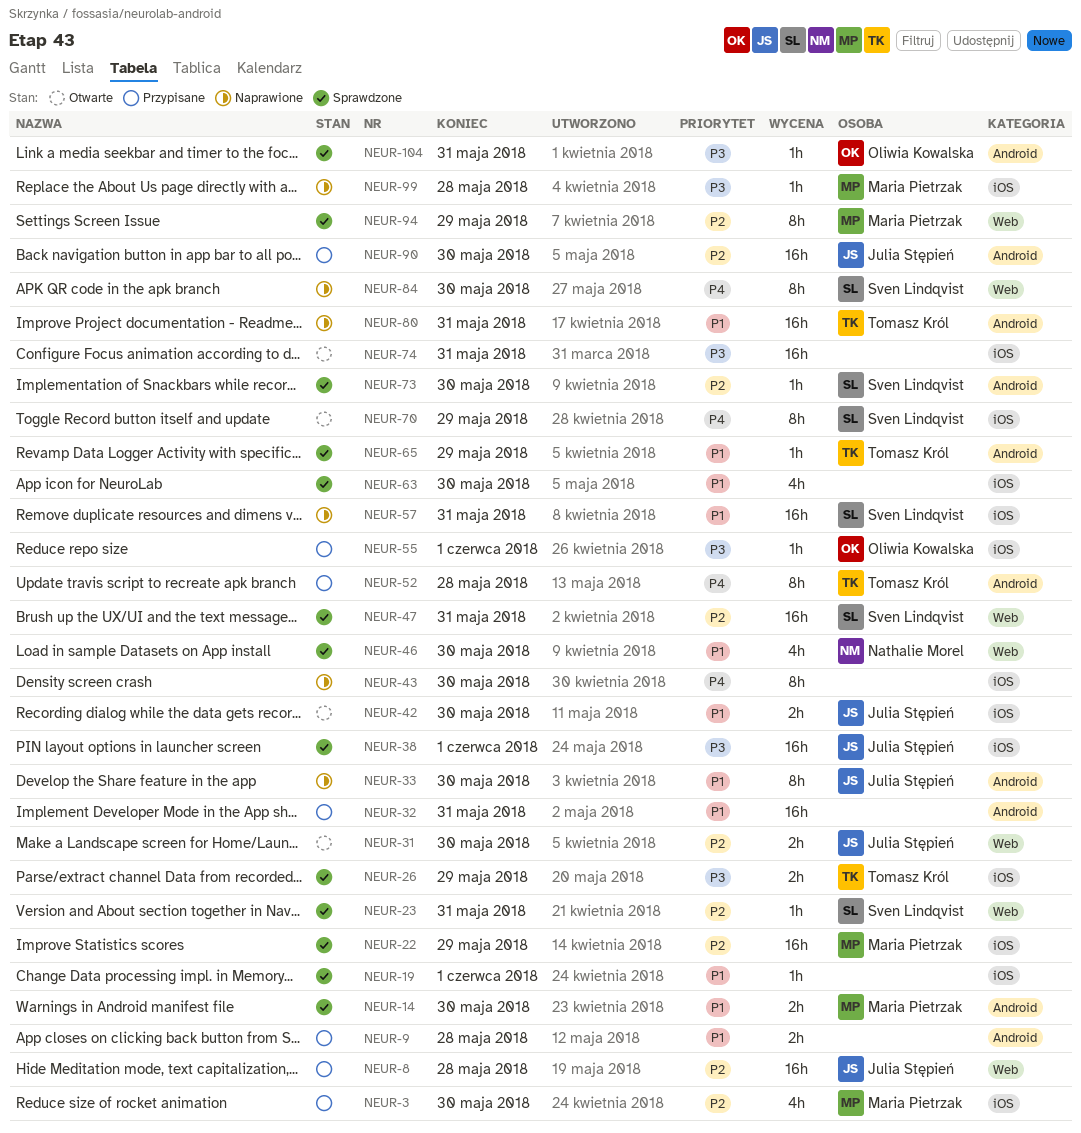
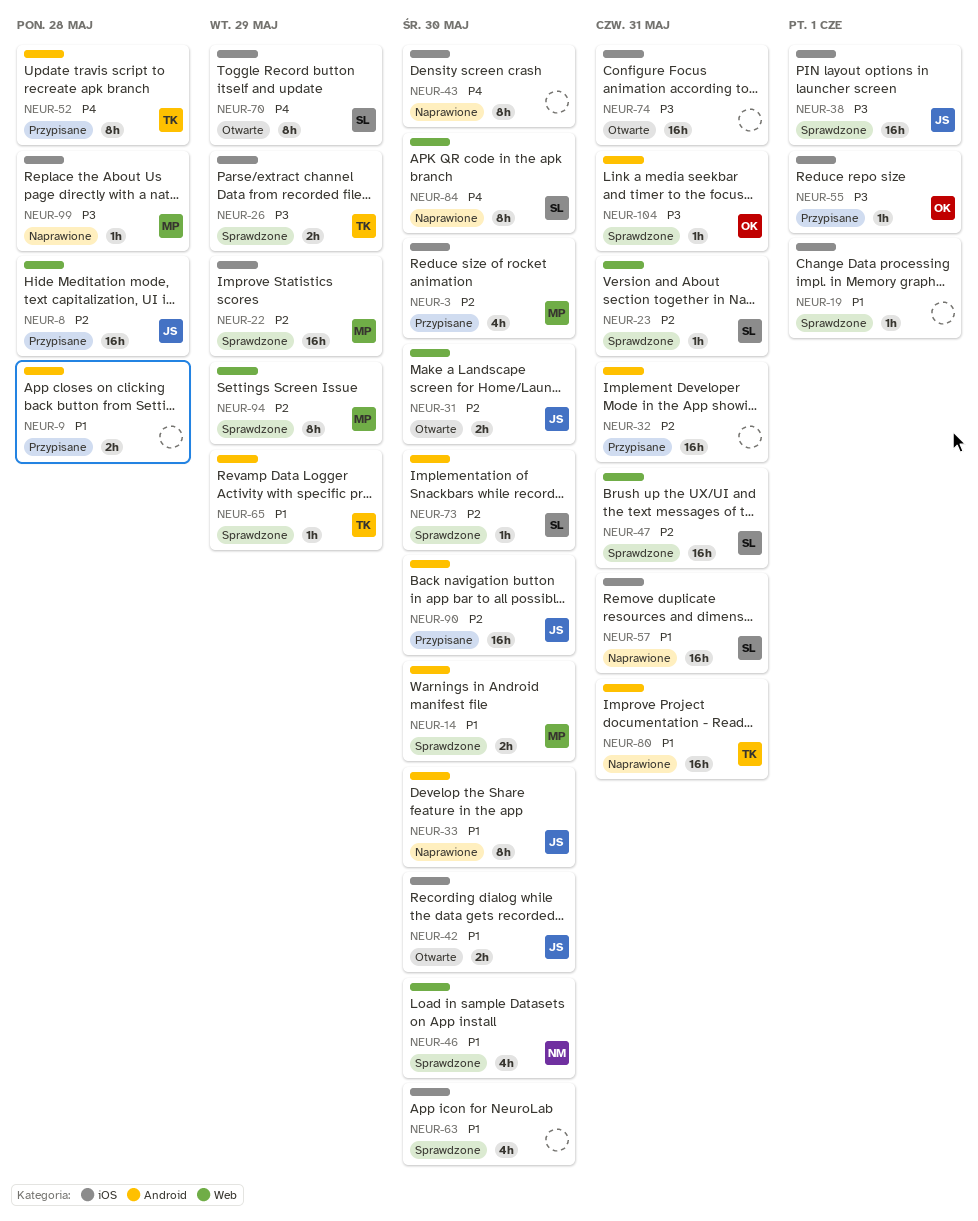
NEUR-32, priority: P1 -> P2

